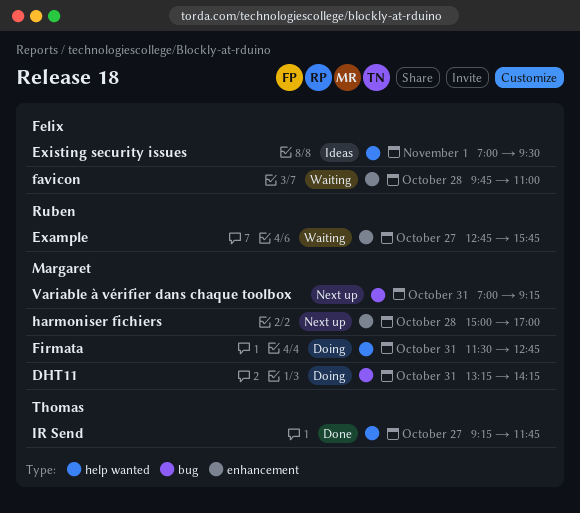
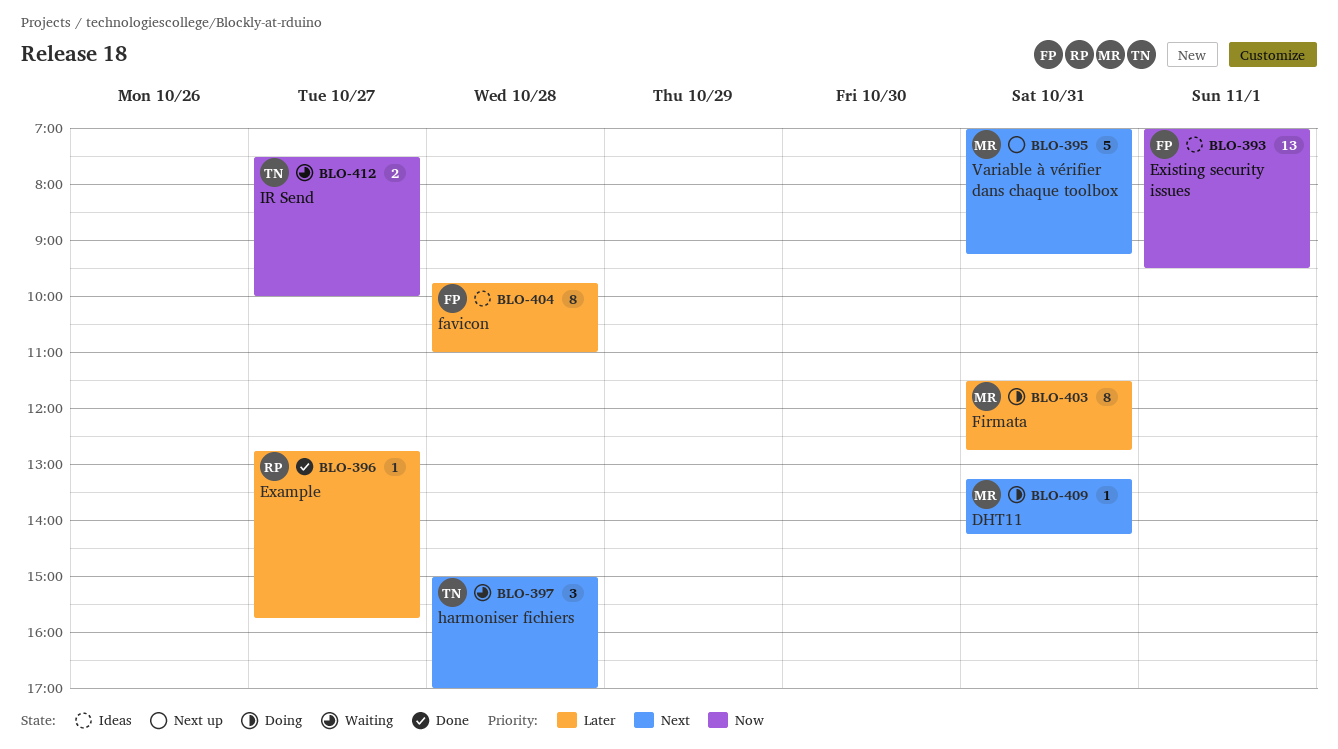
Example, status: Waiting -> Done
favicon, status: Waiting -> Ideas
harmoniser fichiers, status: Next up -> Waiting
harmoniser fichiers, owner: Margaret -> Thomas
IR Send, status: Done -> Waiting
IR Send, begins: 09:15 -> 07:30
IR Send, ends: 11:45 -> 10:00

